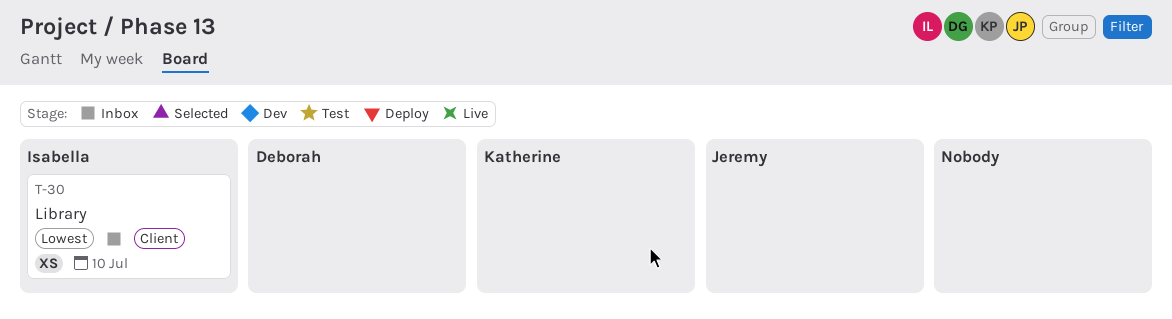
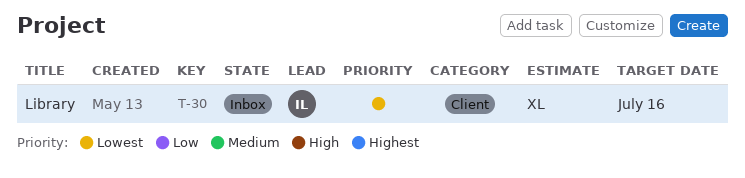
T-30, estimate: XS -> XL
T-30, due: Jul 10 -> Jul 16

